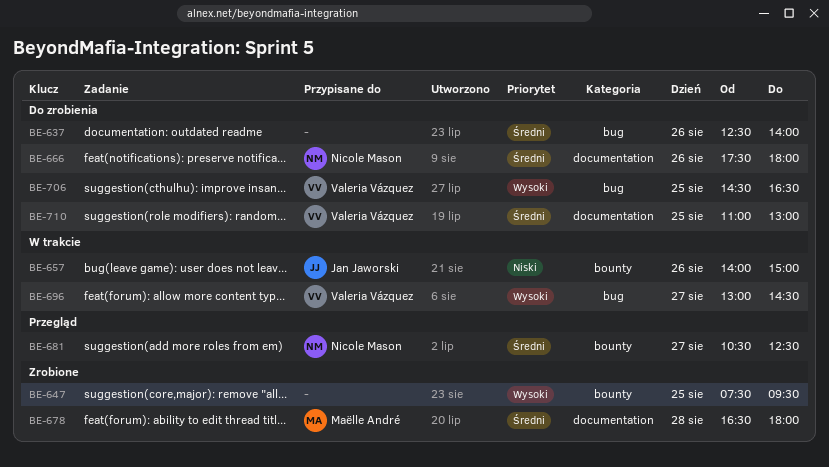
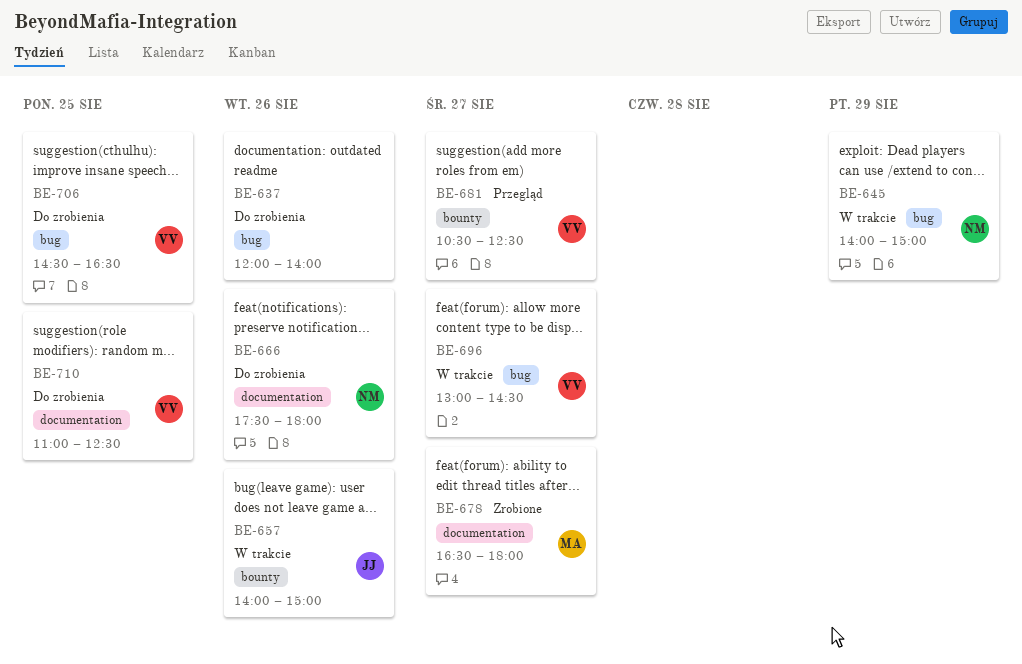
BE-637, begins: 12:30 -> 12:00
BE-645: none -> present
BE-647: present -> none
BE-678, day: Aug 28 -> Aug 27
BE-681, owner: Nicole Mason -> Valeria Vázquez
BE-710, ends: 13:00 -> 12:30

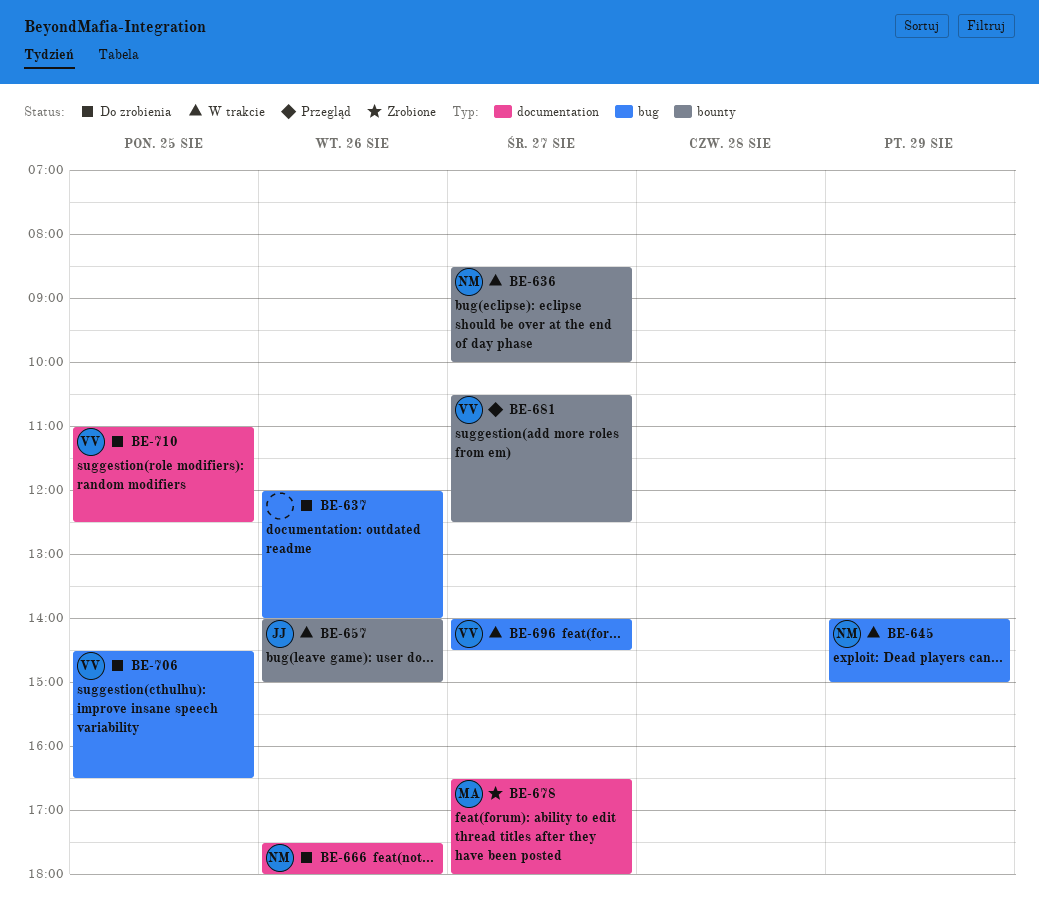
BE-636: none -> present
BE-696, begins: 13:00 -> 14:00

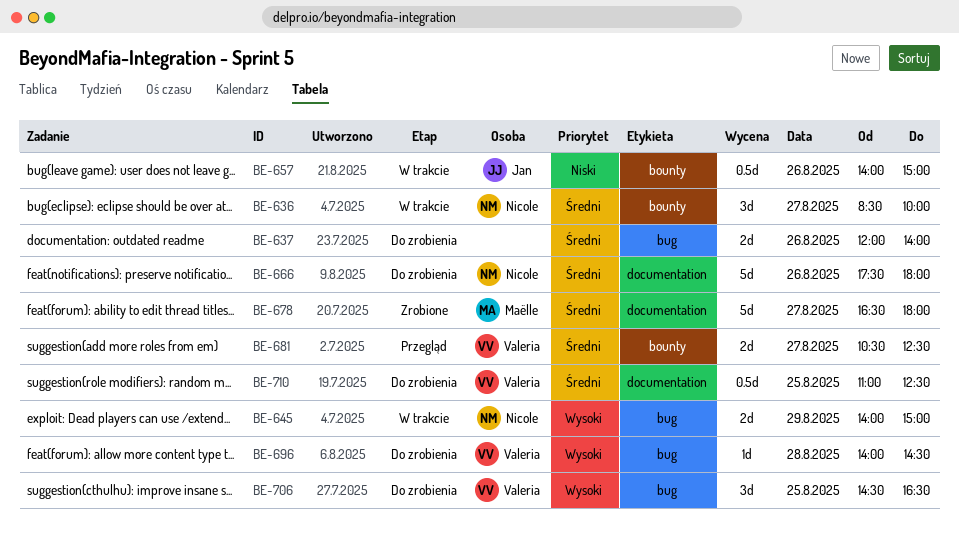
BE-696, status: W trakcie -> Do zrobienia
BE-696, day: Aug 27 -> Aug 28

